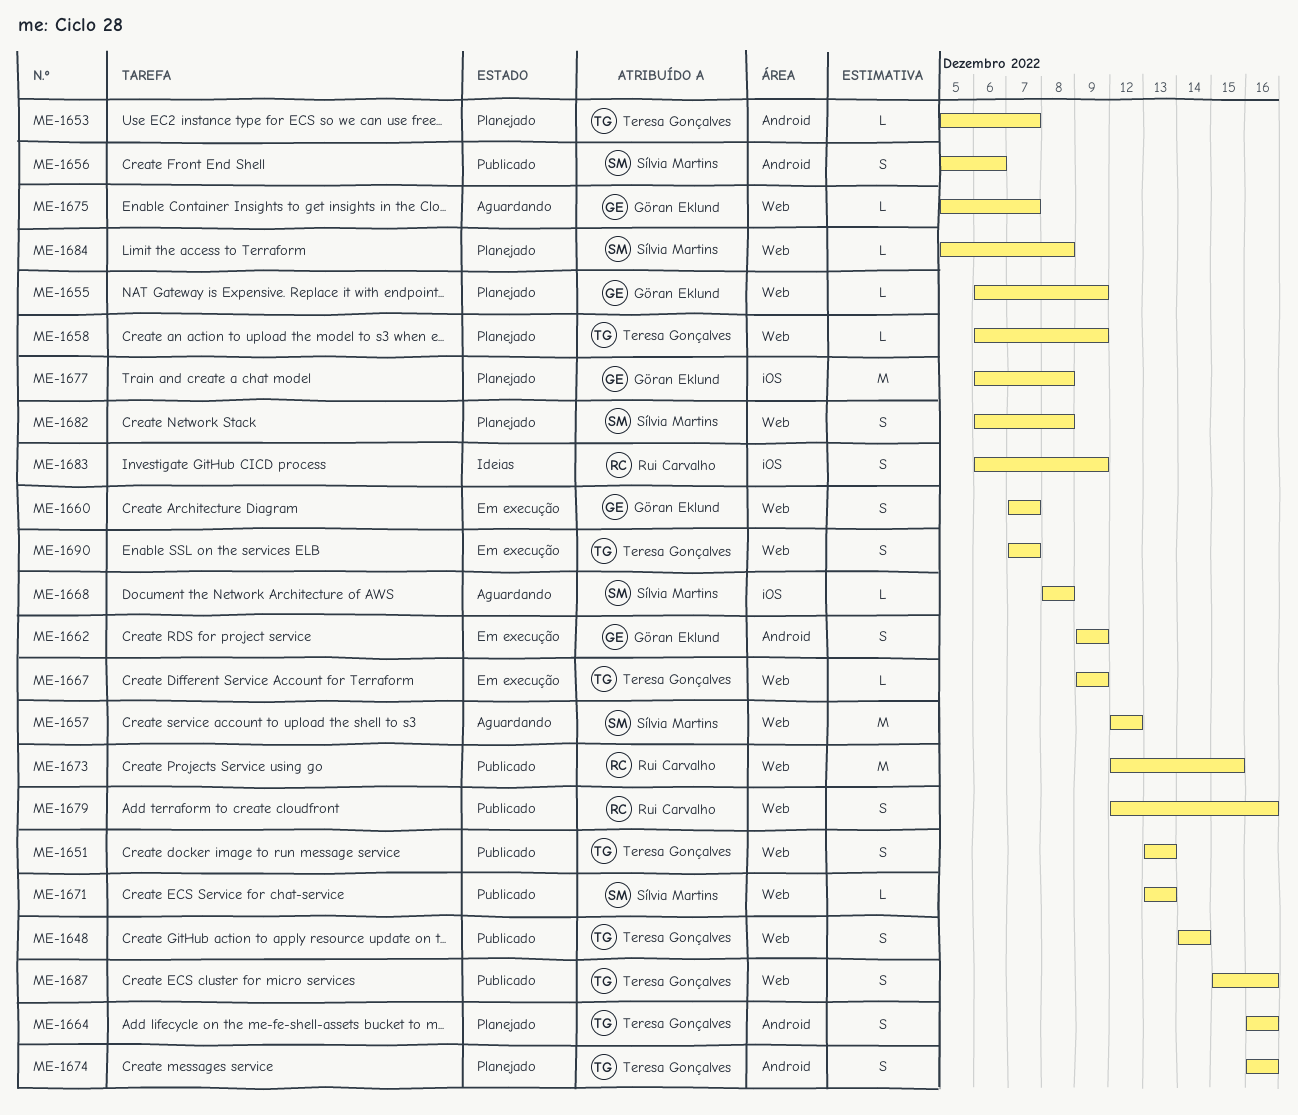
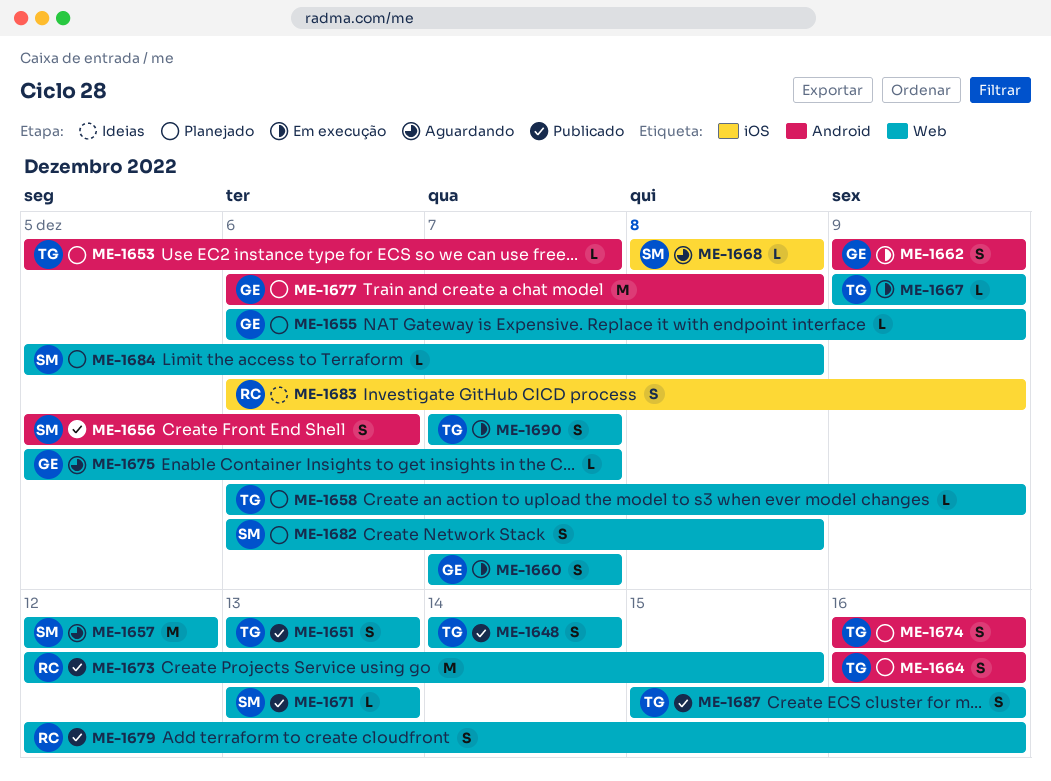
ME-1677, label: iOS -> Android

